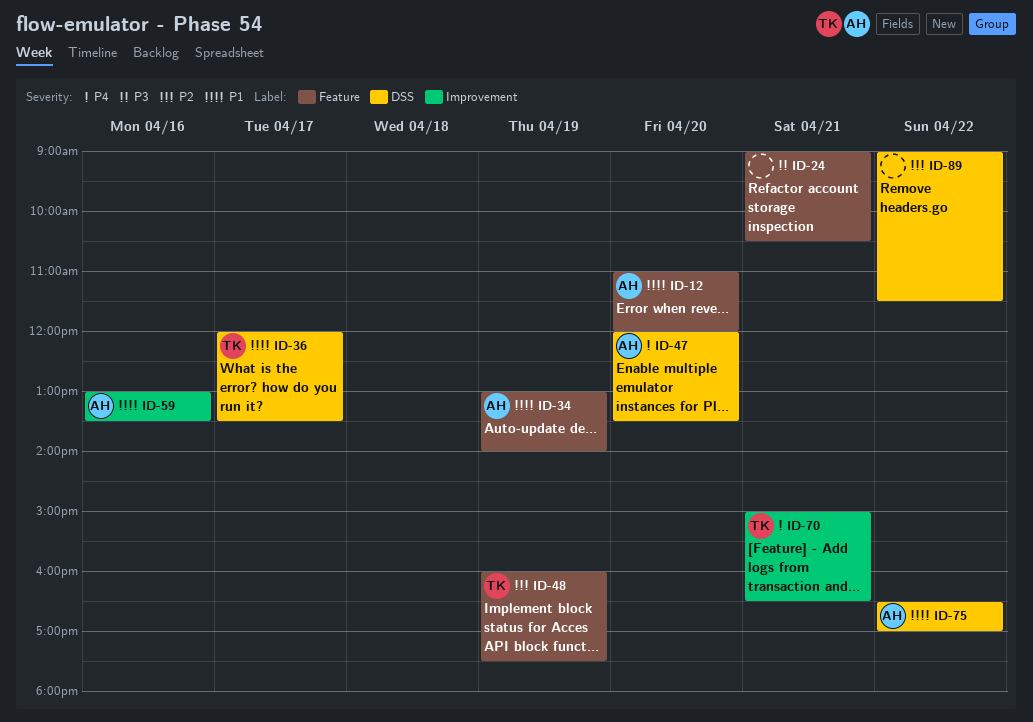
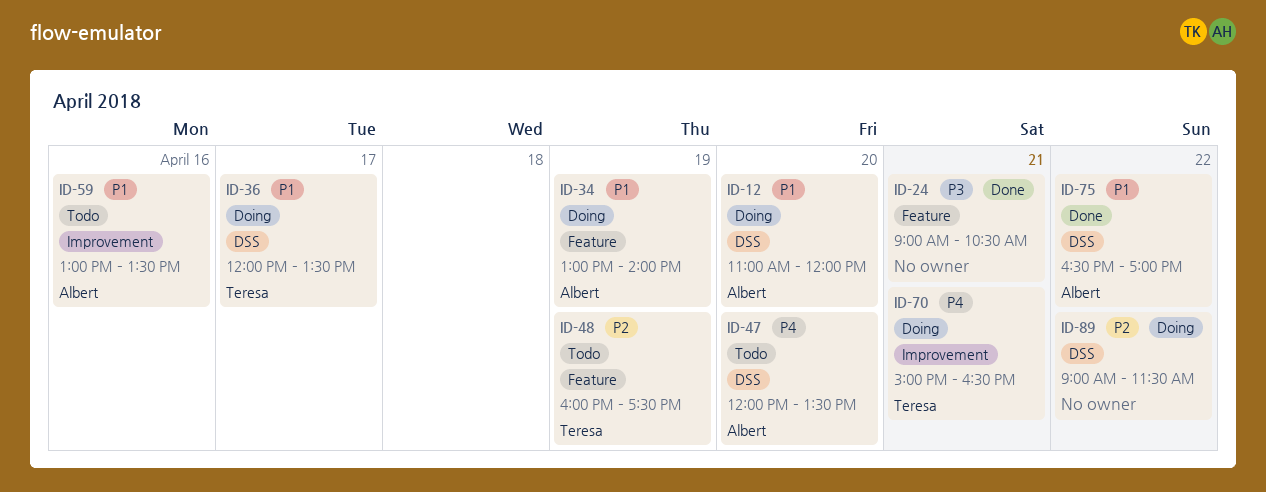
ID-12, label: Feature -> DSS

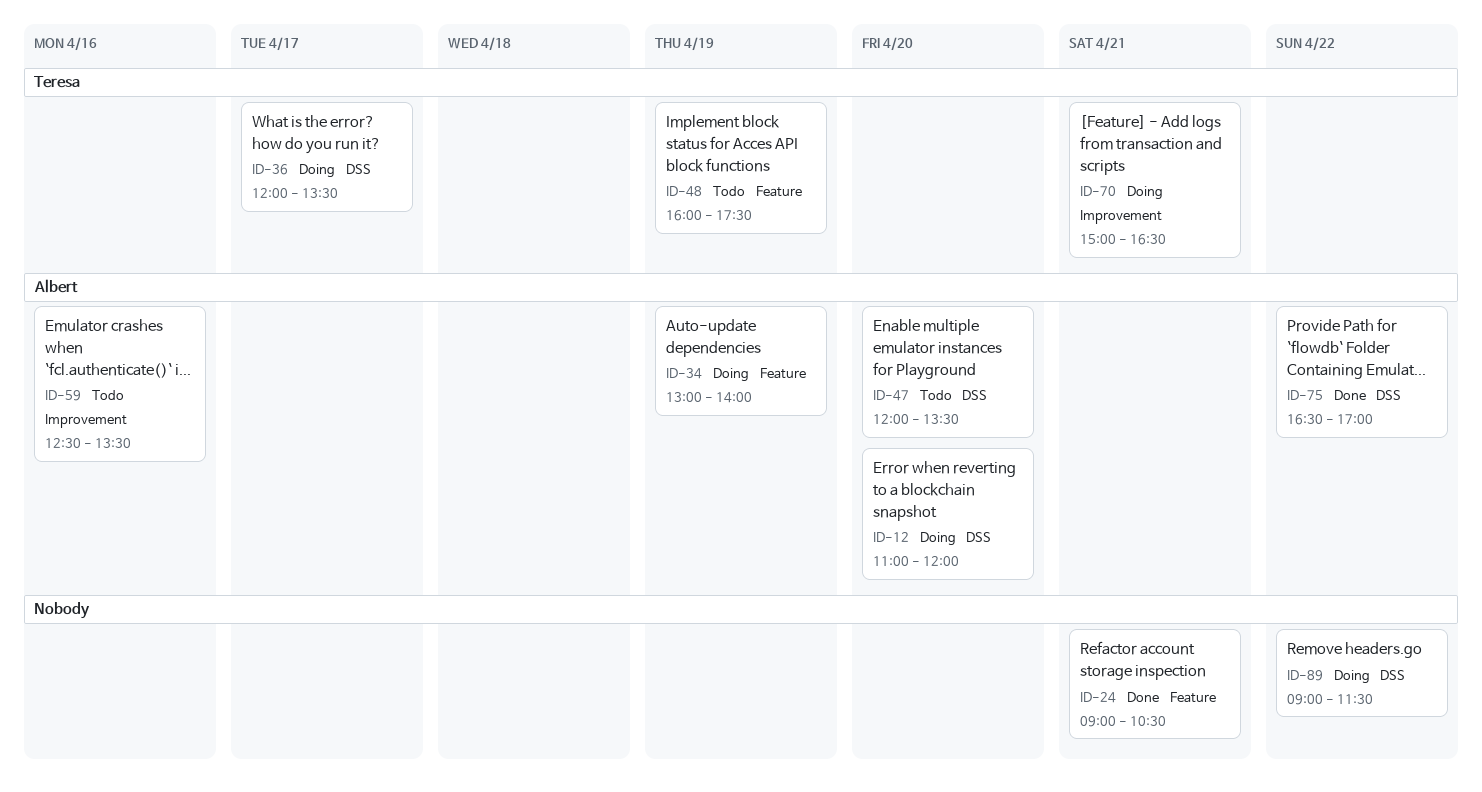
ID-59, begins: 13:00 -> 12:30

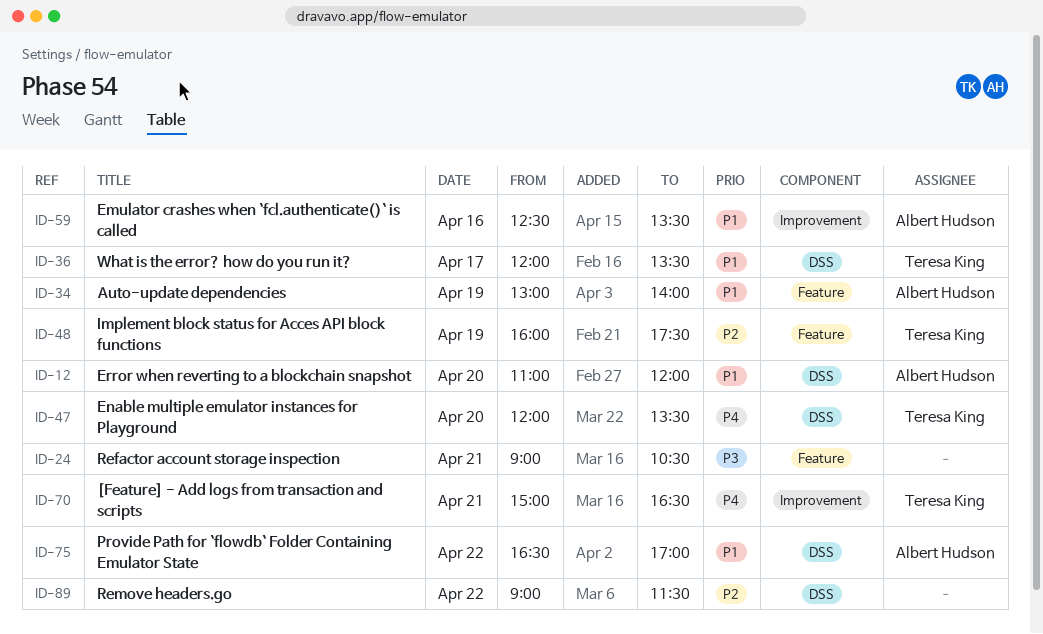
ID-47, owner: Albert Hudson -> Teresa King

